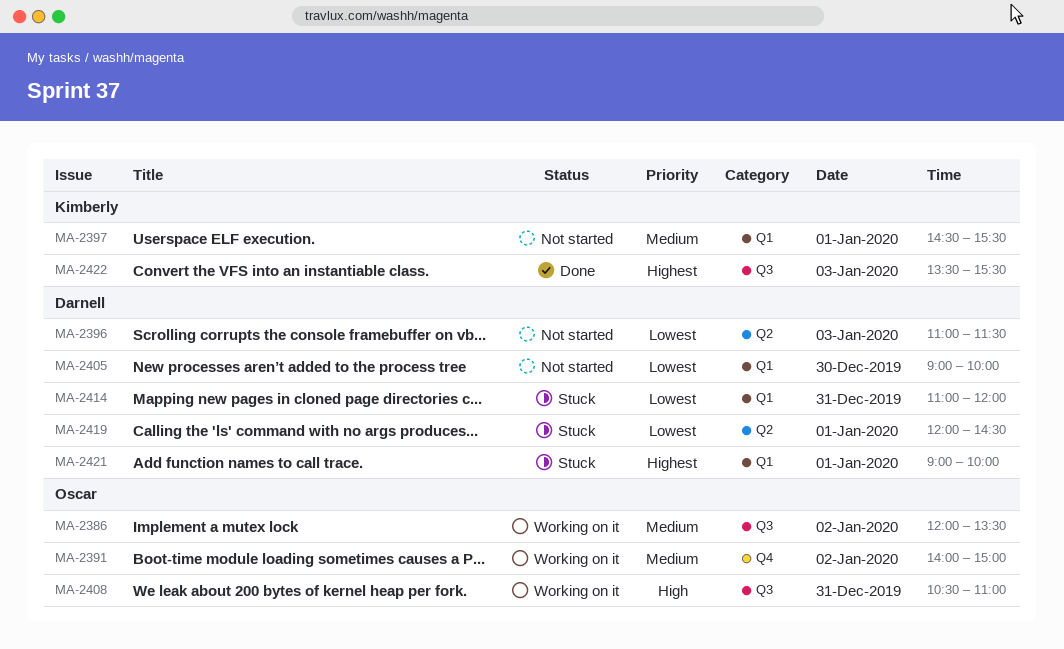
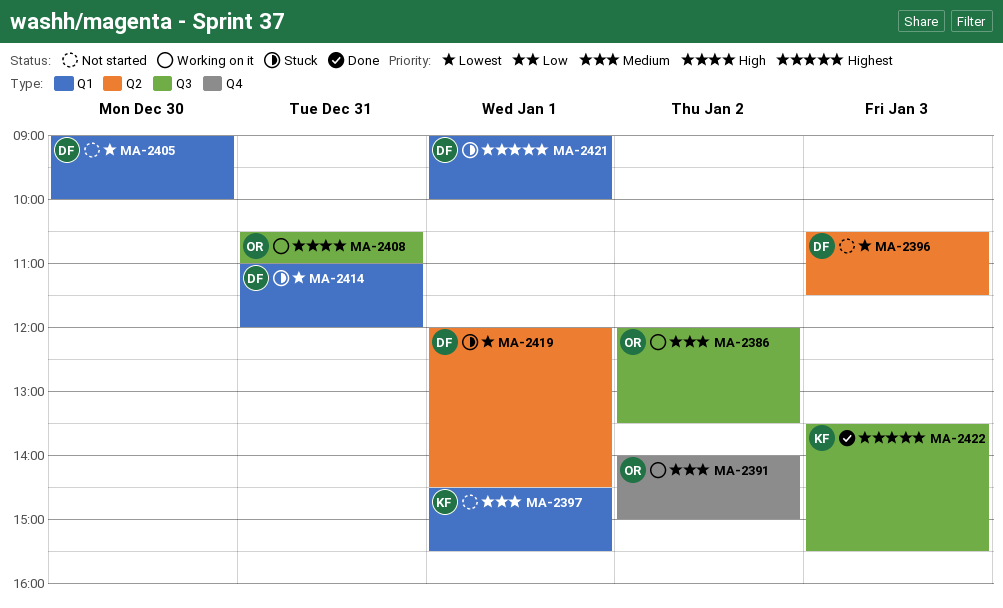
MA-2396, begins: 11:00 -> 10:30

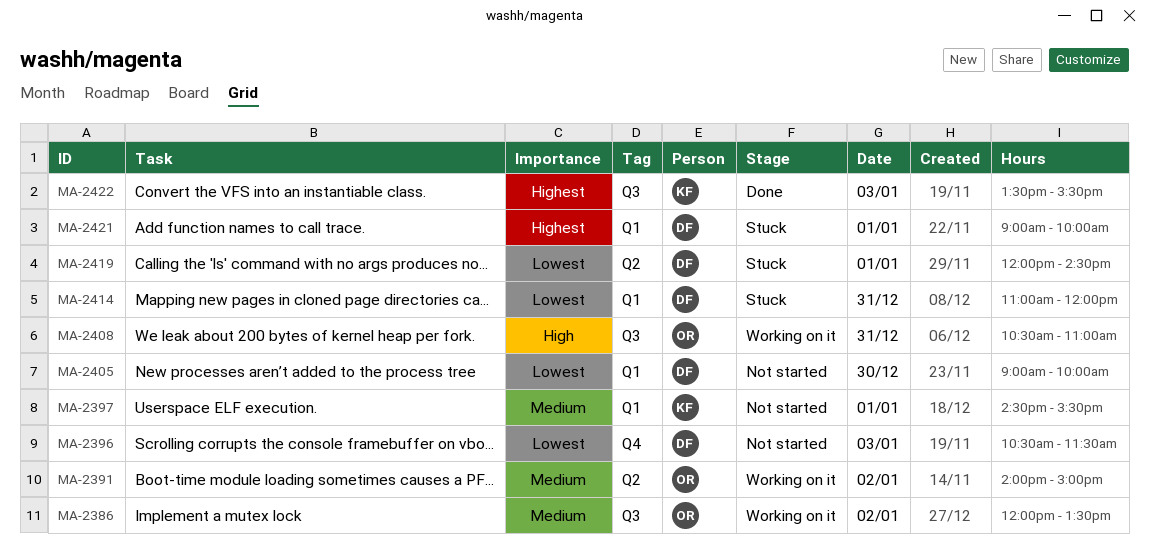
MA-2391, label: Q4 -> Q2
MA-2396, label: Q2 -> Q4

